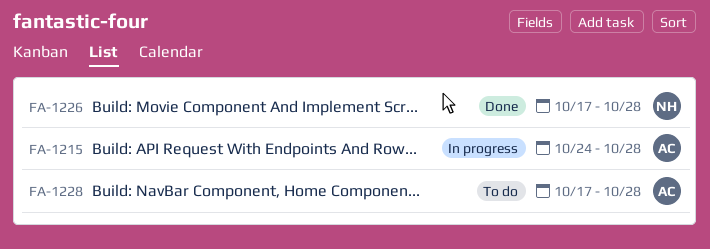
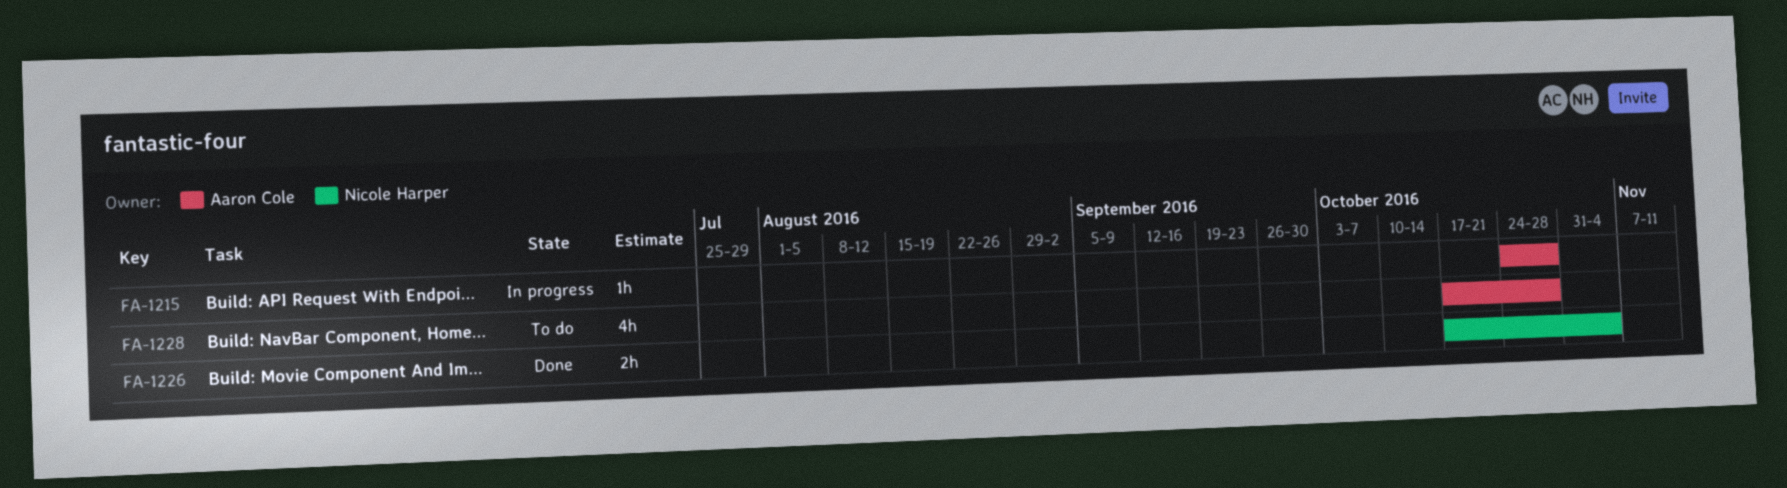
FA-1226, due: Oct 28 -> Nov 4

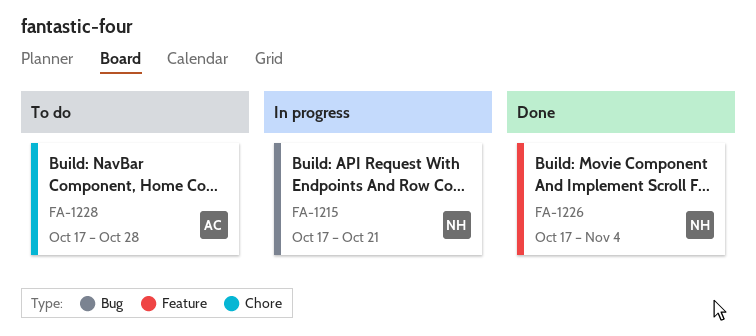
FA-1215, owner: Aaron Cole -> Nicole Harper
FA-1215, start: Oct 24 -> Oct 17
FA-1215, due: Oct 28 -> Oct 21

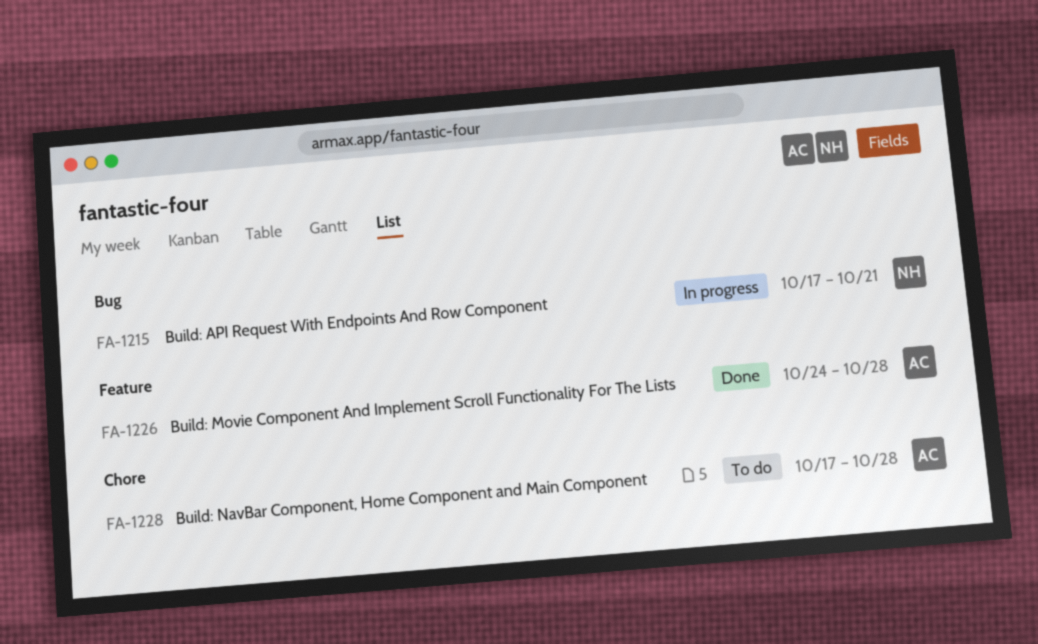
FA-1226, owner: NH -> AC
FA-1226, start: Oct 17 -> Oct 24
FA-1226, due: Nov 4 -> Oct 28

